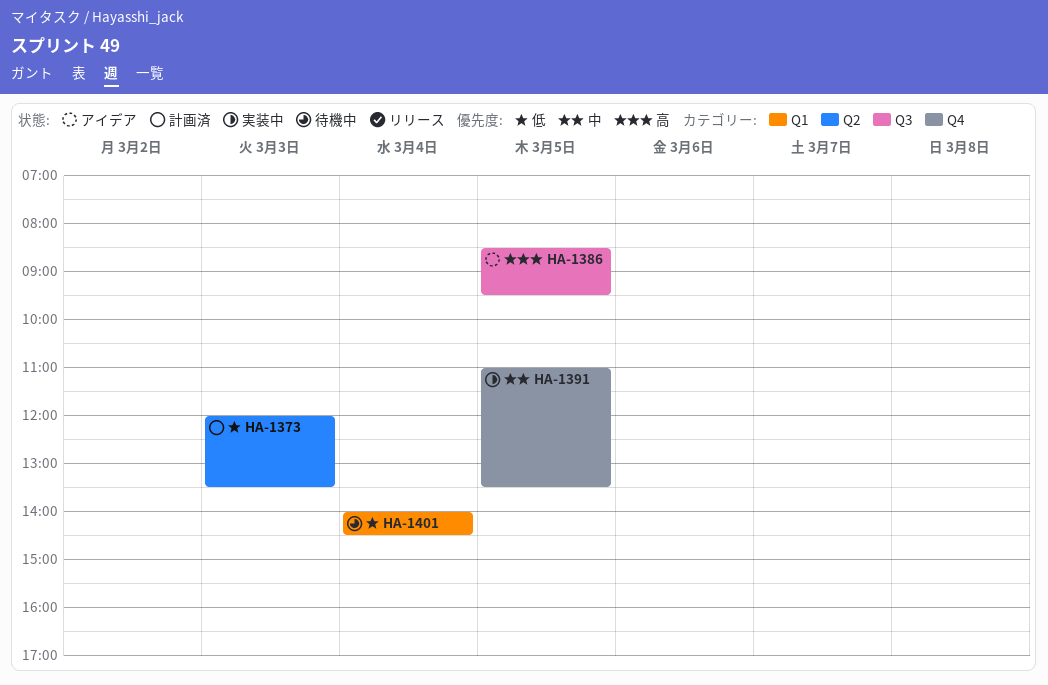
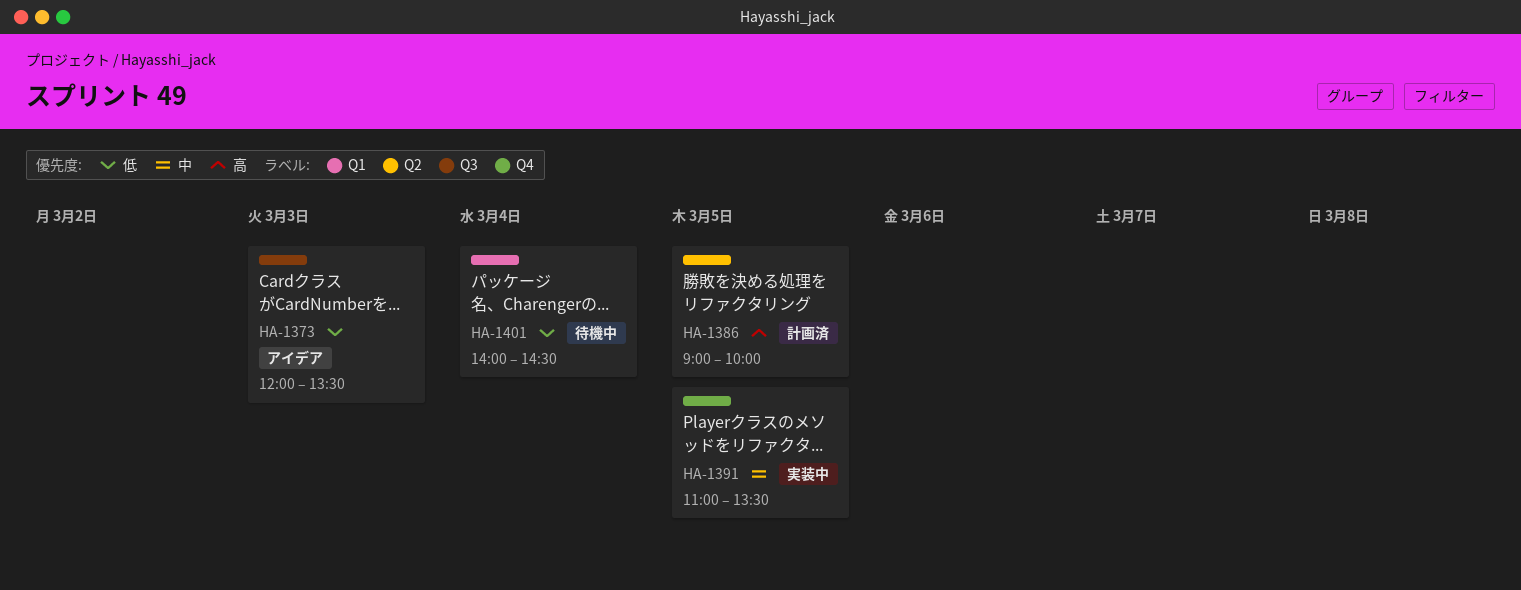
HA-1373, status: 計画済 -> アイデア
HA-1373, label: Q2 -> Q3
HA-1386, status: アイデア -> 計画済
HA-1386, label: Q3 -> Q2
HA-1386, begins: 08:30 -> 09:00
HA-1386, ends: 09:30 -> 10:00

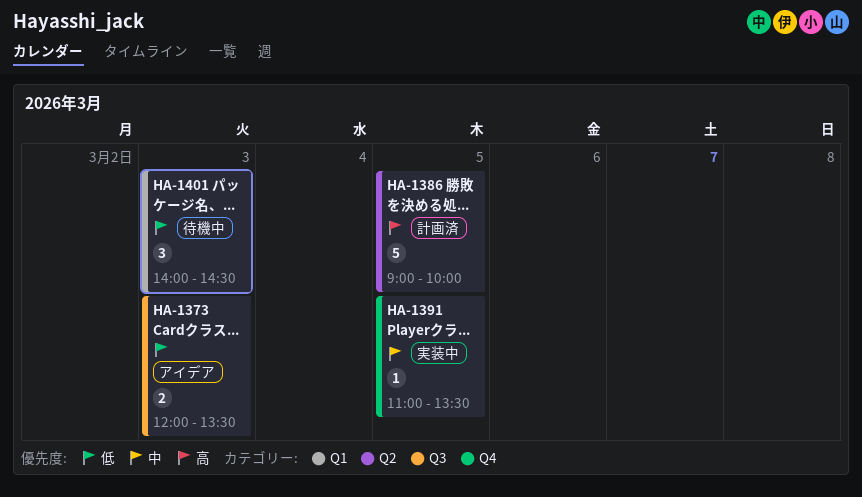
HA-1401, day: Mar 4 -> Mar 3

